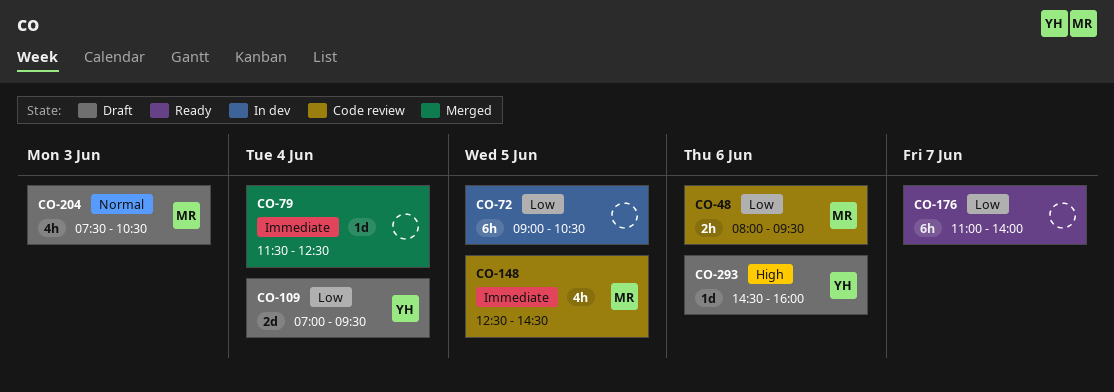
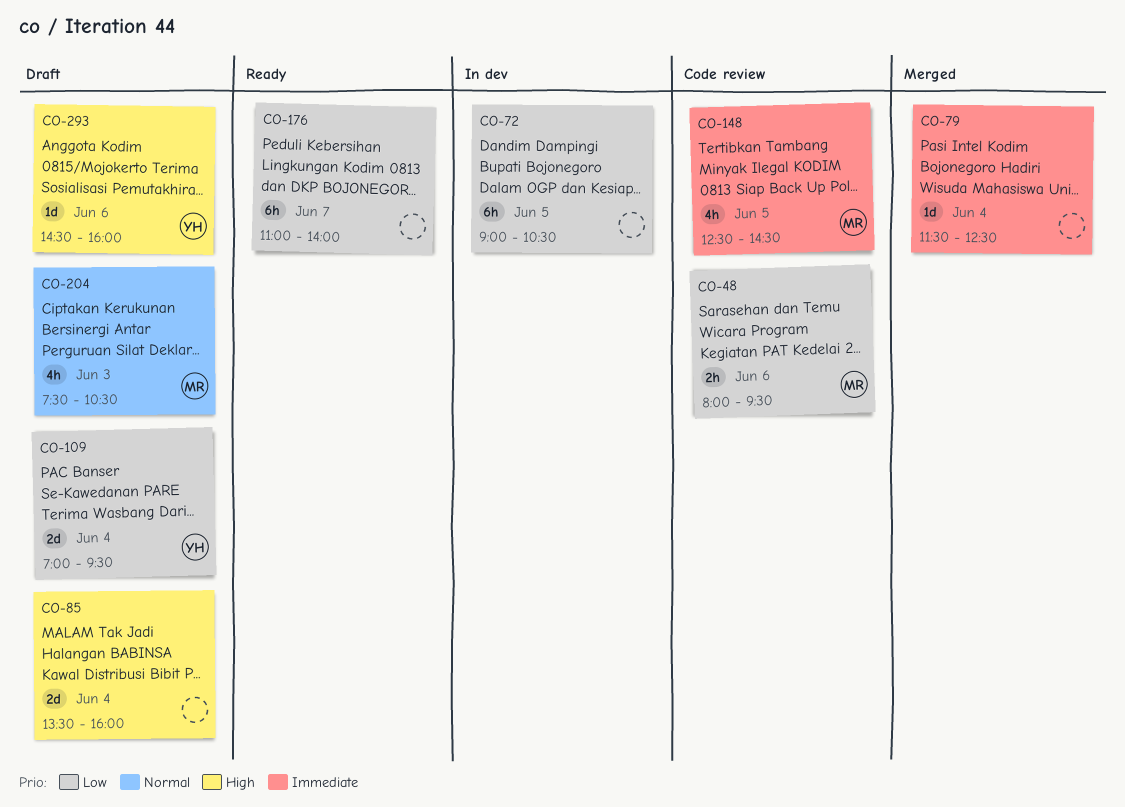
CO-85: none -> present

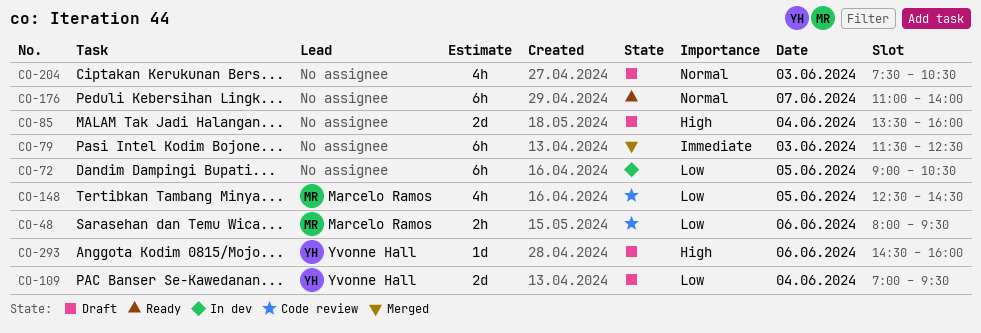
CO-79, estimate: 1d -> 6h
CO-79, day: Jun 4 -> Jun 3
CO-148, priority: Immediate -> Low
CO-176, priority: Low -> Normal
CO-204, owner: Marcelo Ramos -> none

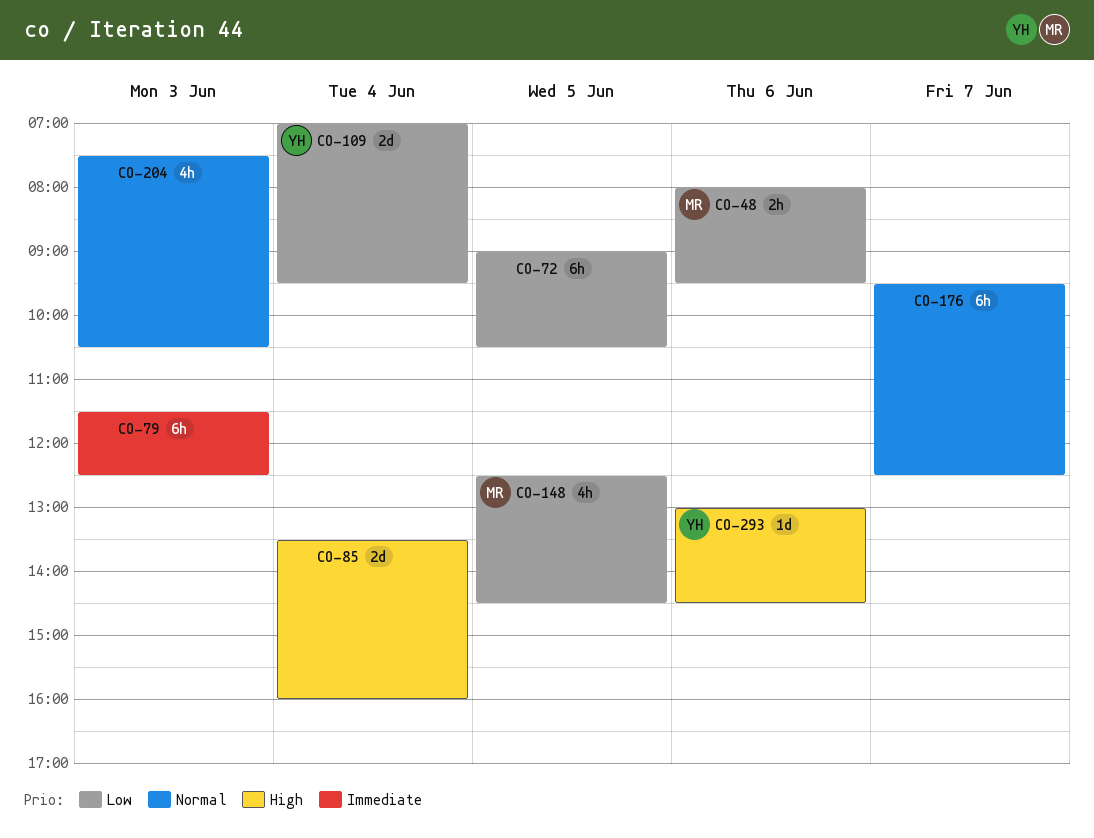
CO-176, begins: 11:00 -> 09:30
CO-176, ends: 14:00 -> 12:30
CO-293, begins: 14:30 -> 13:00
CO-293, ends: 16:00 -> 14:30

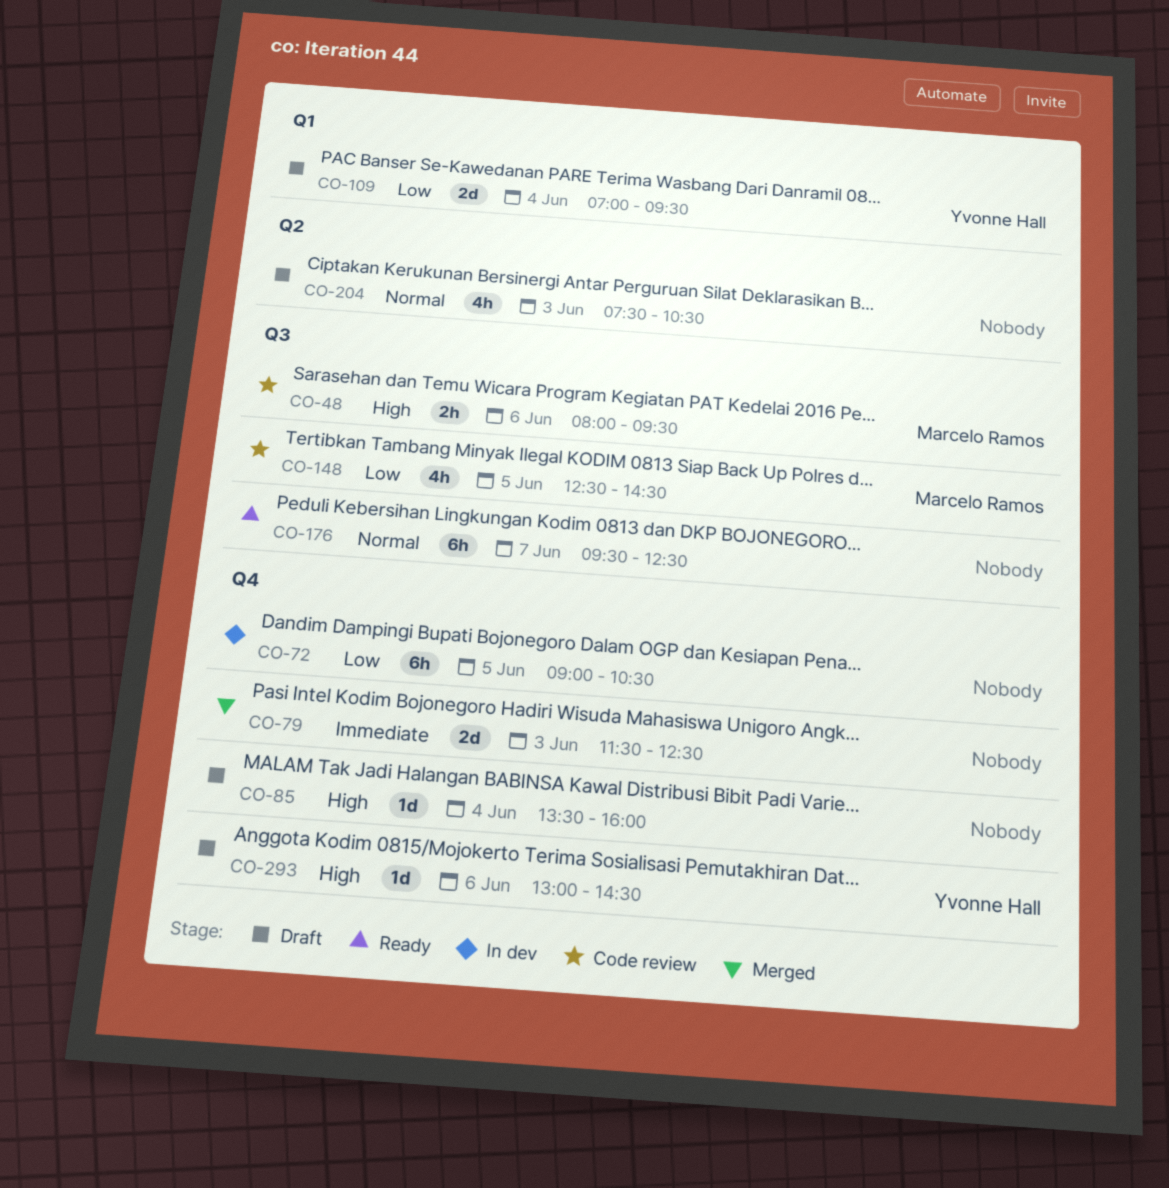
CO-48, priority: Low -> High
CO-79, estimate: 6h -> 2d
CO-85, estimate: 2d -> 1d

